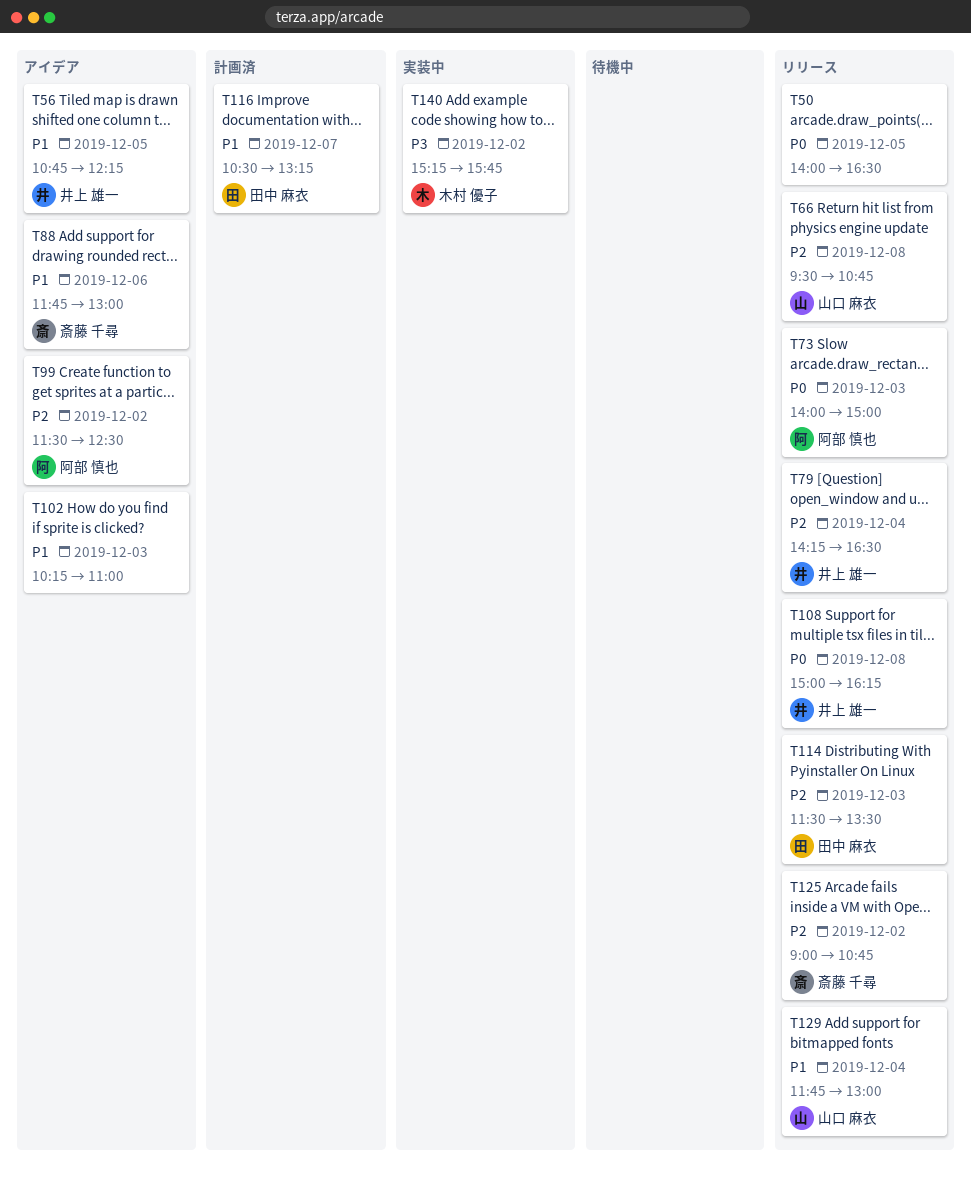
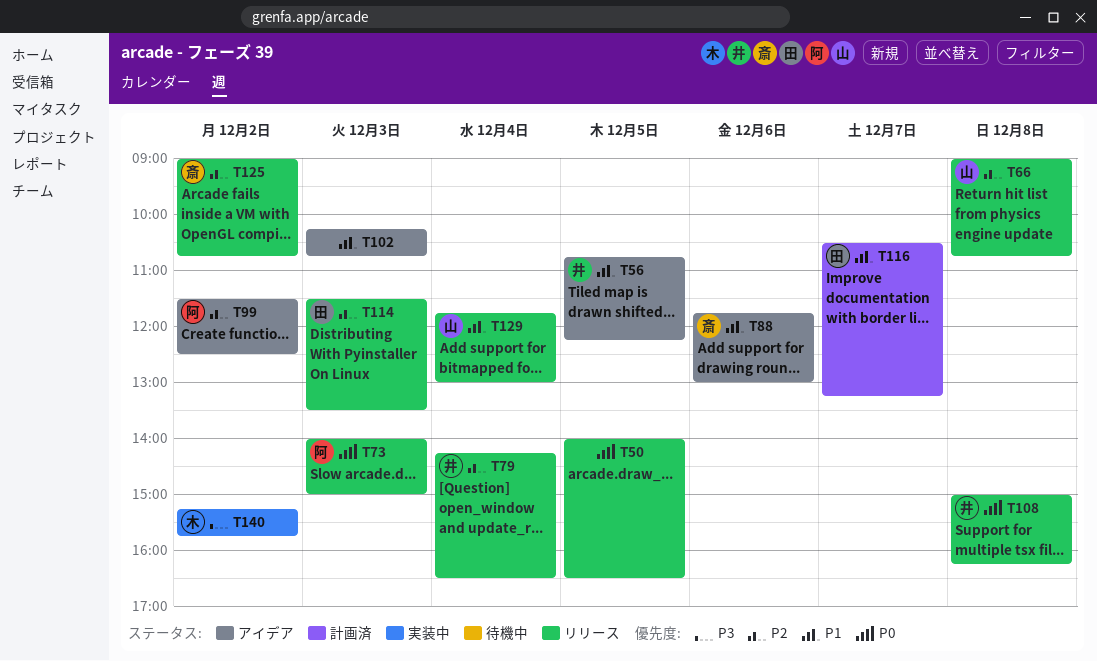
T66, begins: 09:30 -> 09:00
T102, ends: 11:00 -> 10:45

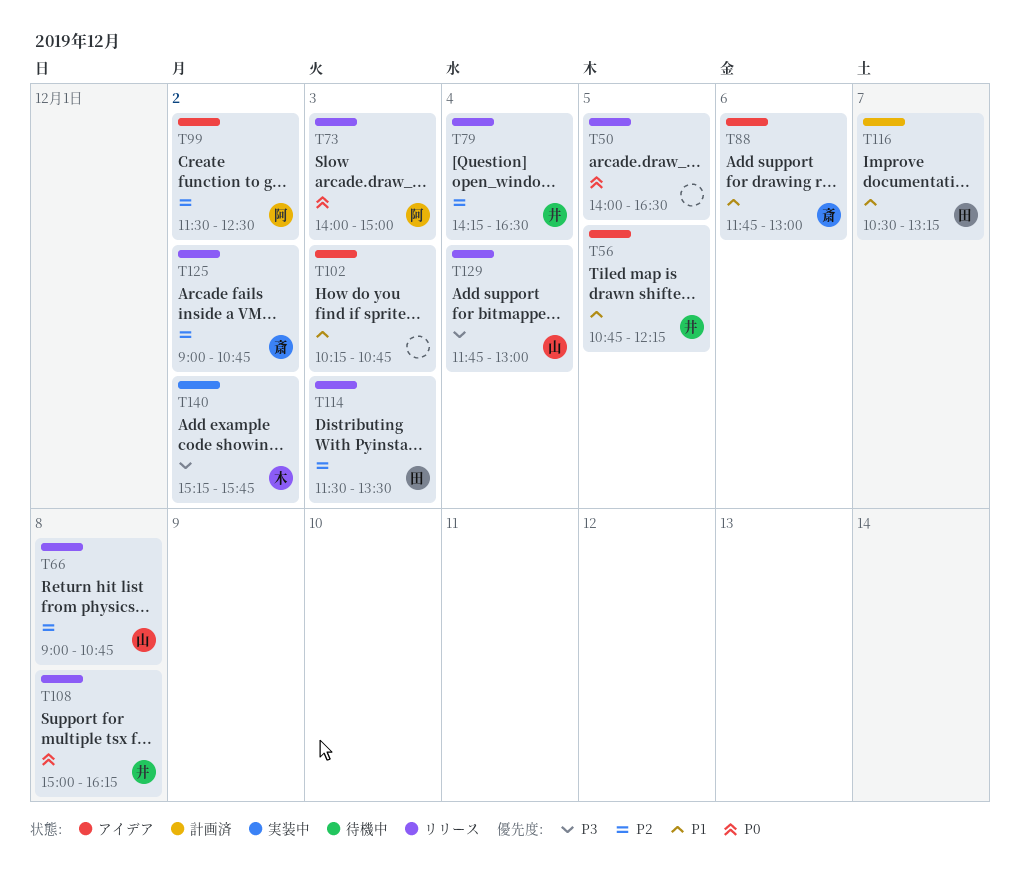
T129, priority: P1 -> P3

